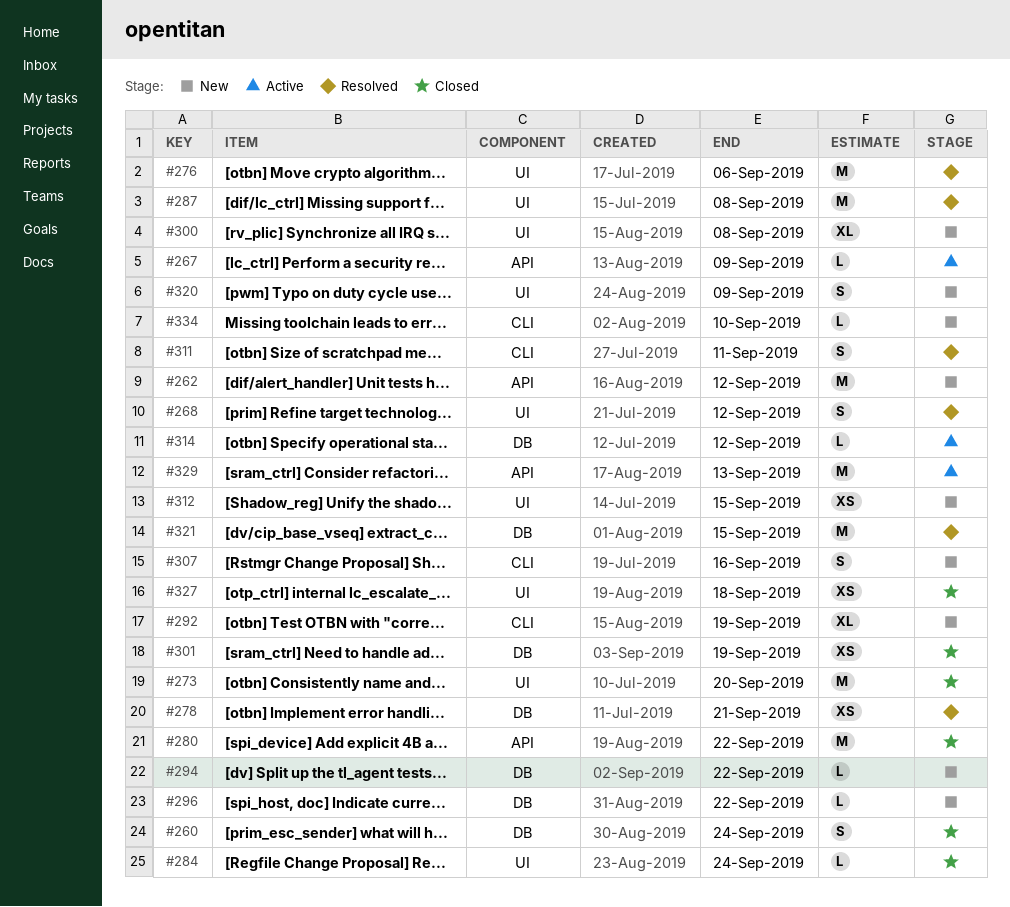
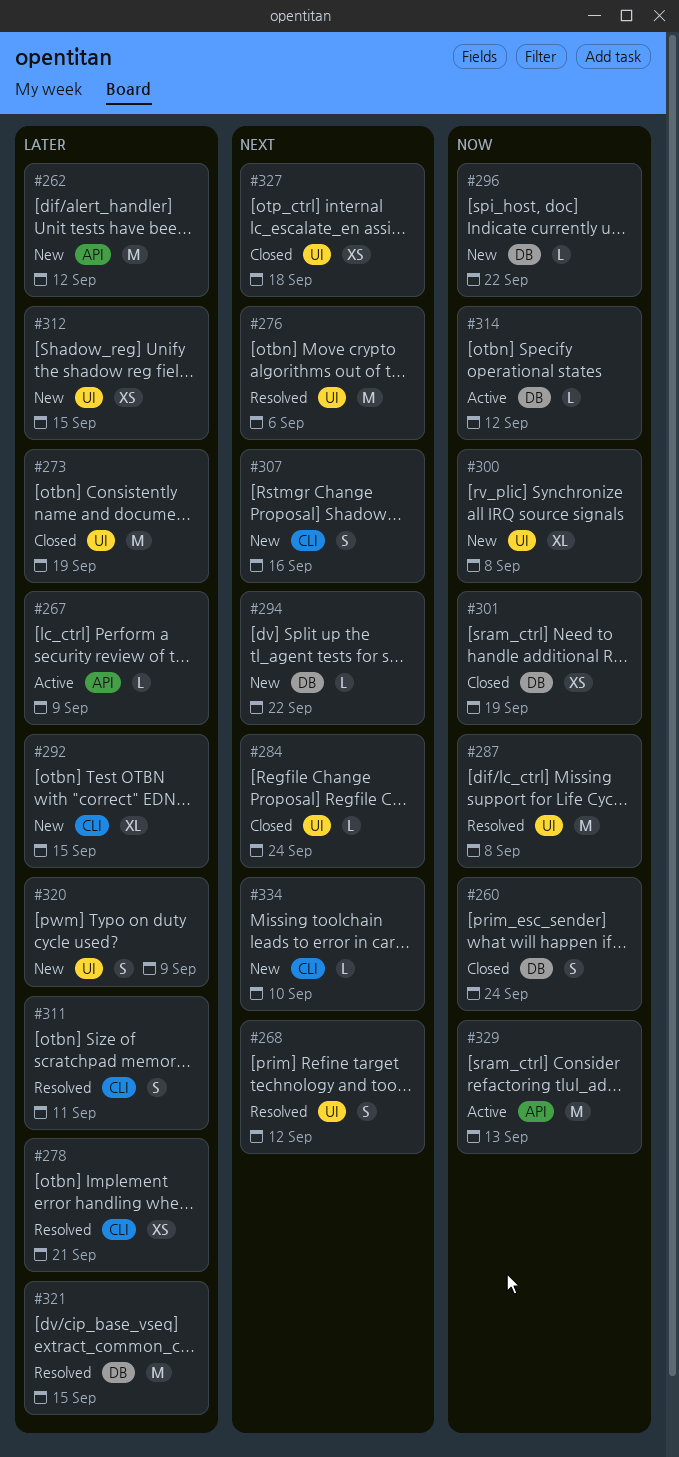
#273, due: Sep 20 -> Sep 19
#278, label: DB -> CLI
#280: present -> none
#292, due: Sep 19 -> Sep 15

